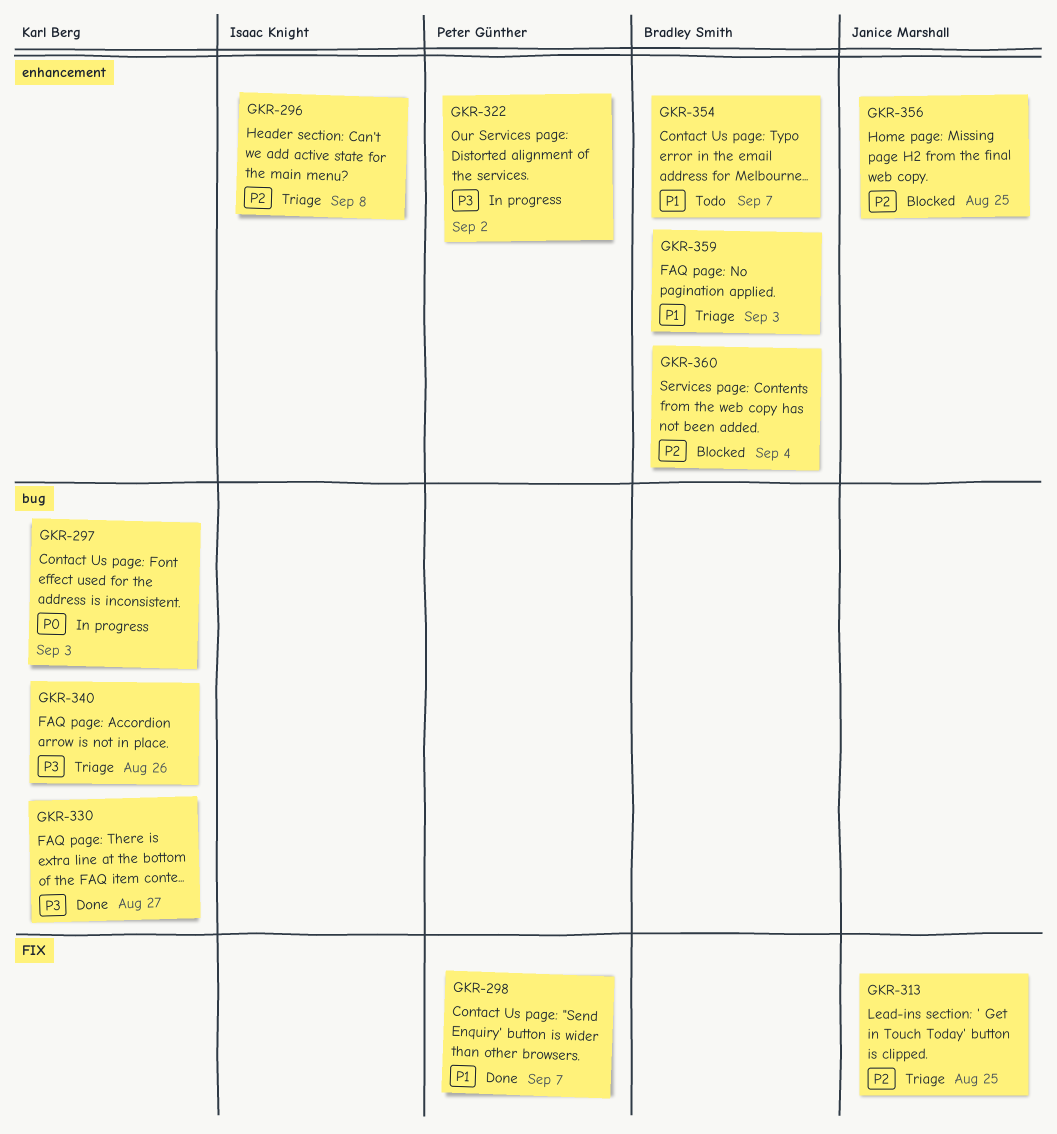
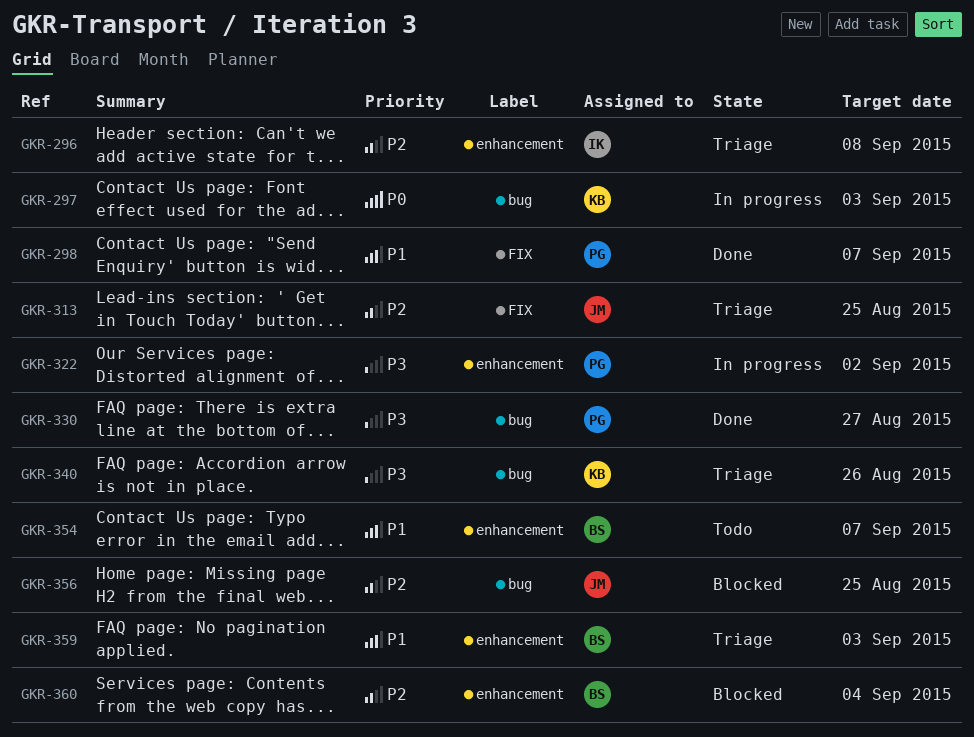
GKR-330, owner: Karl Berg -> Peter Günther
GKR-356, label: enhancement -> bug

